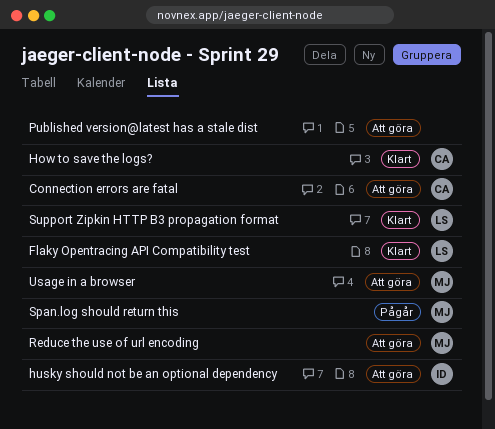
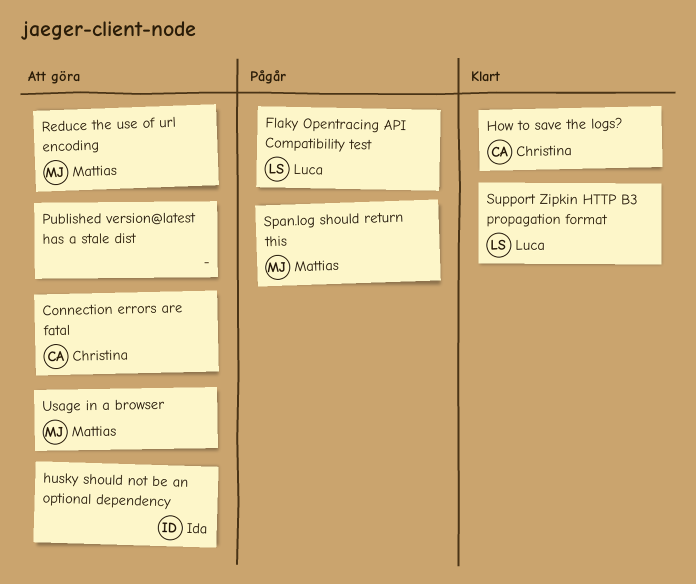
Flaky Opentracing API Compatibility test, status: Klart -> Pågår

